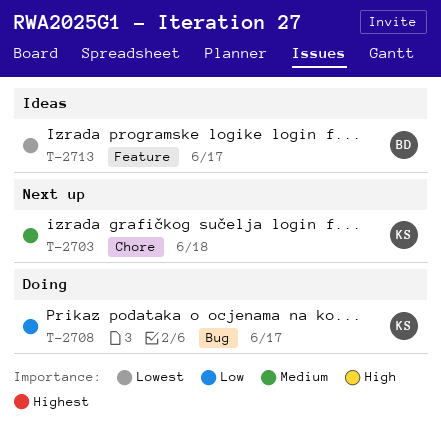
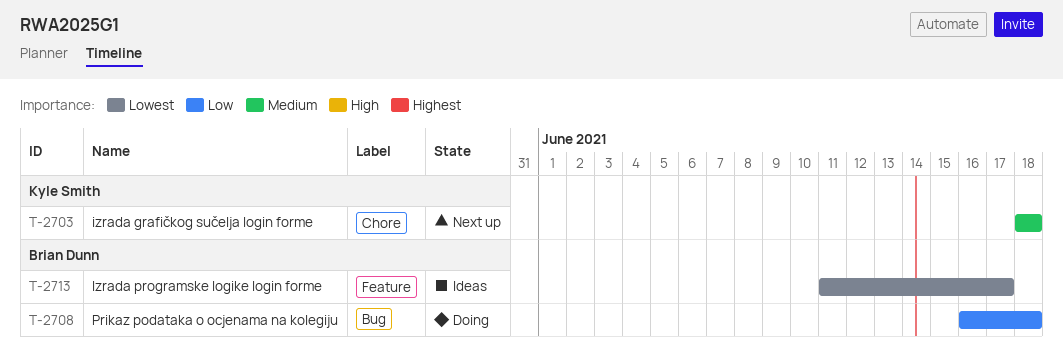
T-2708, owner: Kyle Smith -> Brian Dunn
T-2708, due: Jun 17 -> Jun 18

